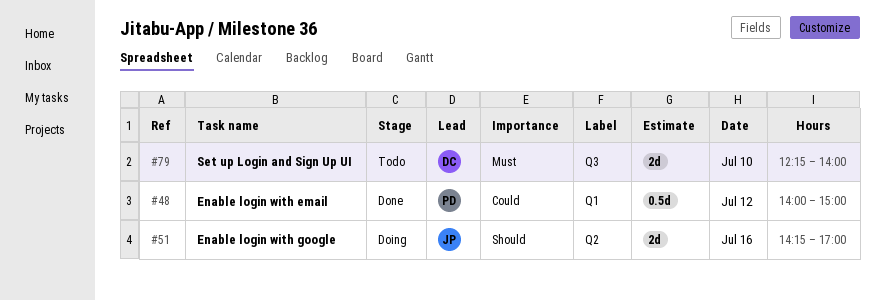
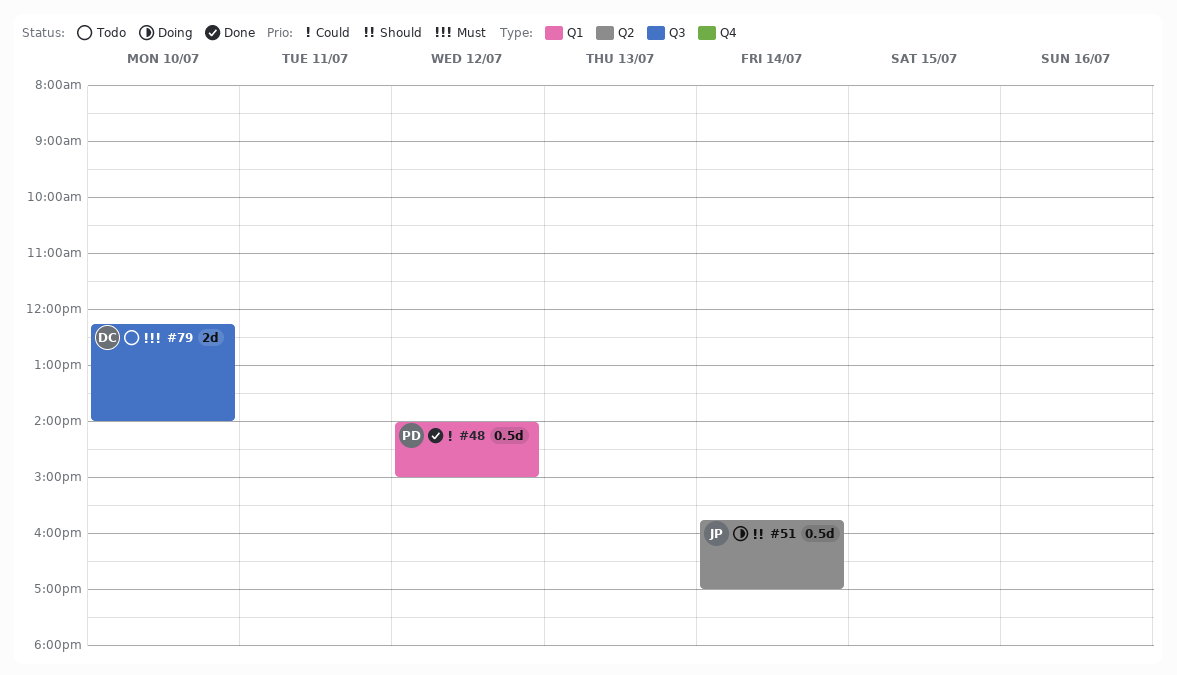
#51, estimate: 2d -> 0.5d
#51, day: Jul 16 -> Jul 14
#51, begins: 14:15 -> 15:45

